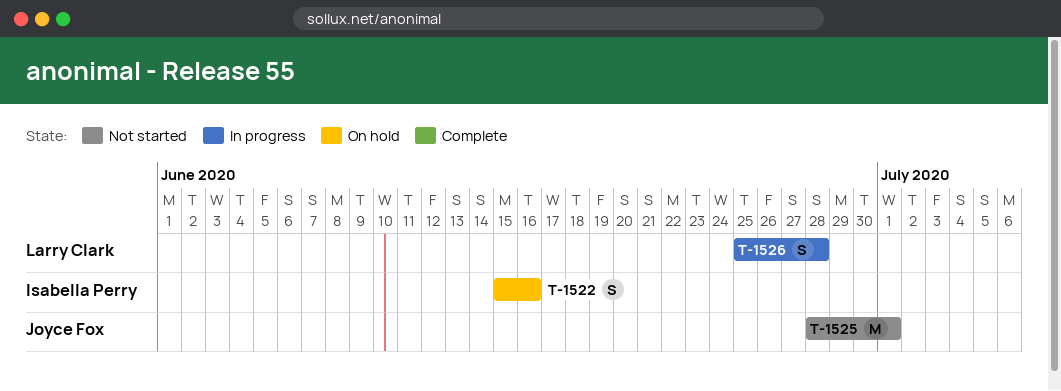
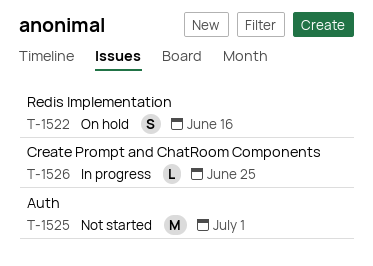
T-1526, estimate: S -> L
T-1526, due: Jun 28 -> Jun 25

